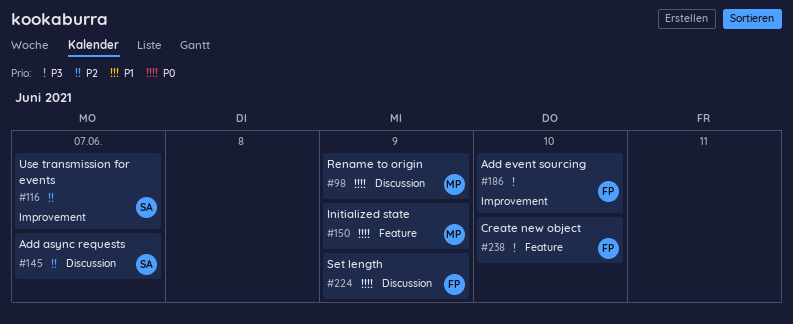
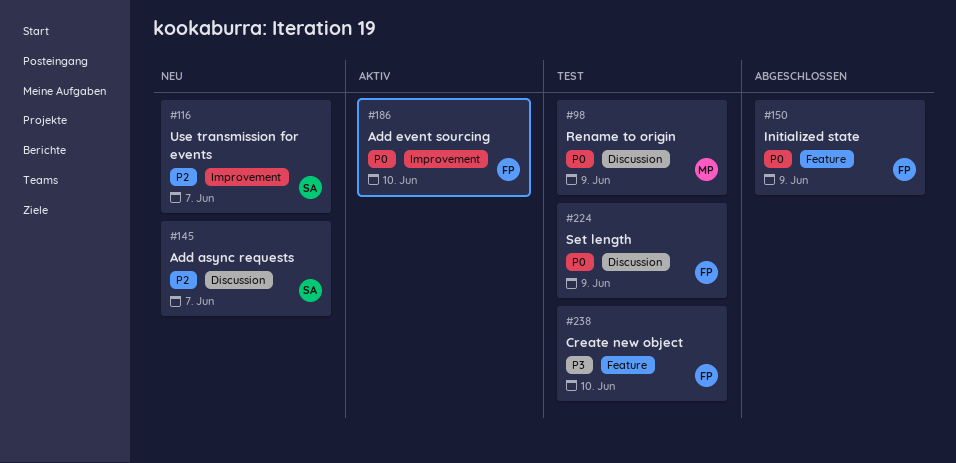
#150, owner: MP -> FP
#186, priority: P3 -> P0

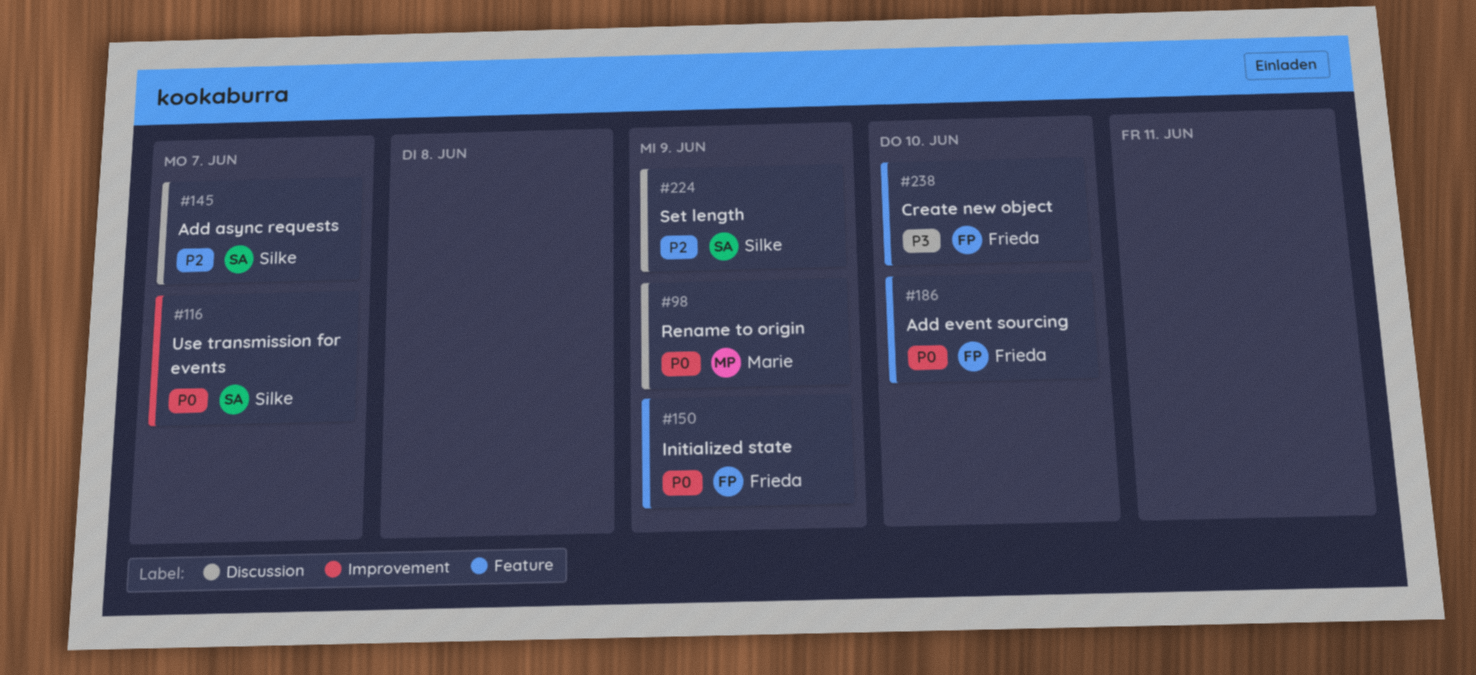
#116, priority: P2 -> P0
#186, label: Improvement -> Feature
#224, owner: Frieda -> Silke
#224, priority: P0 -> P2

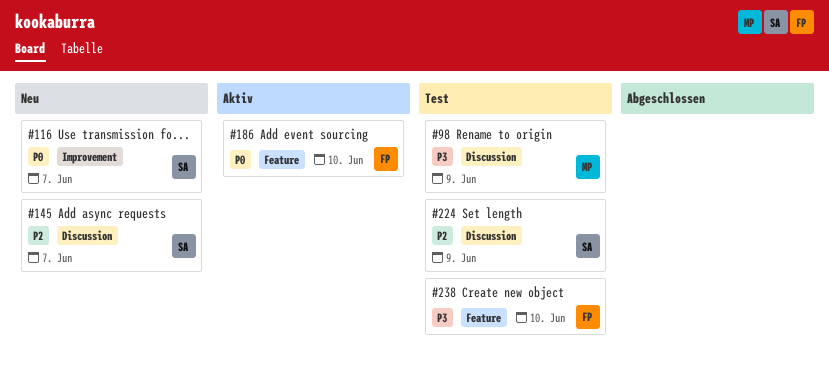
#98, priority: P0 -> P3
#150: present -> none

